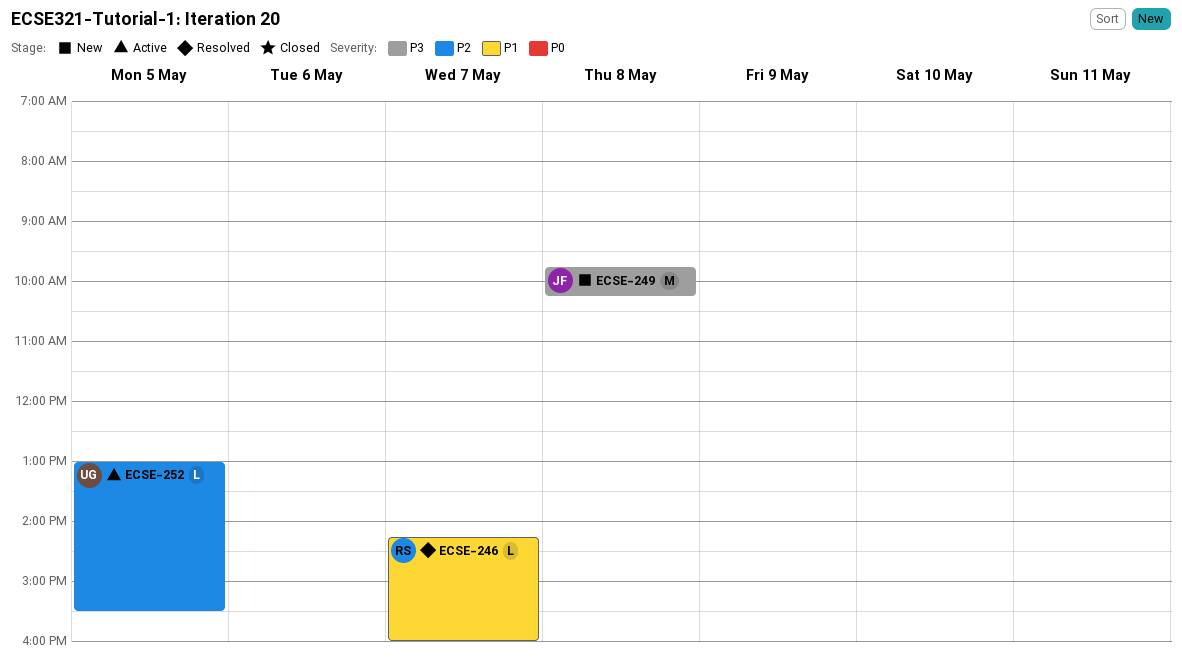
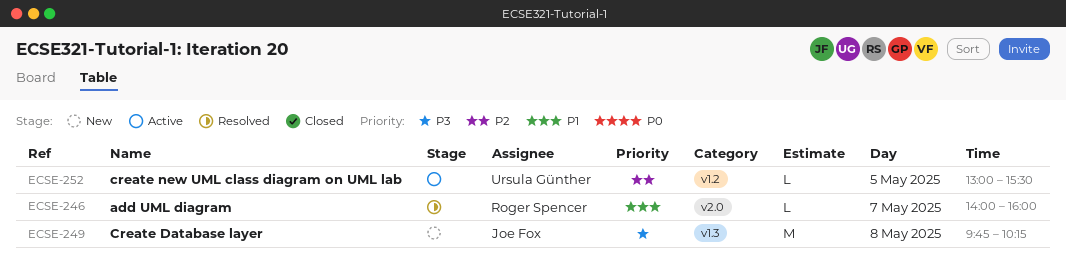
ECSE-246, begins: 14:15 -> 14:00

